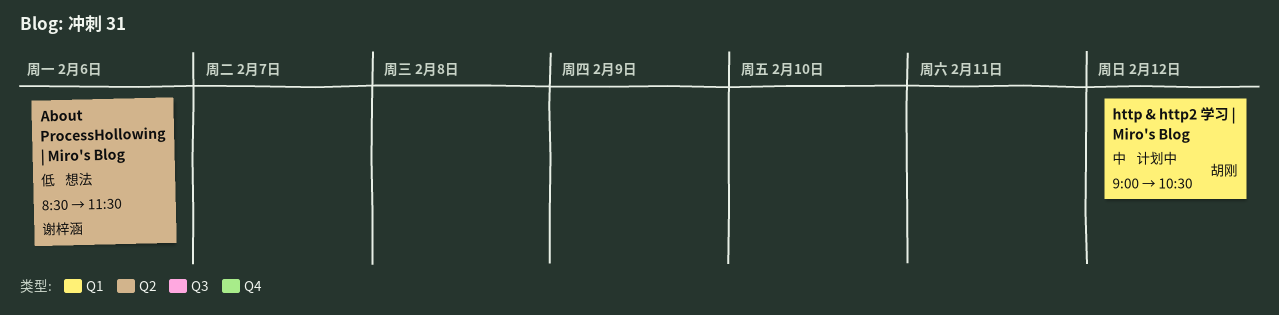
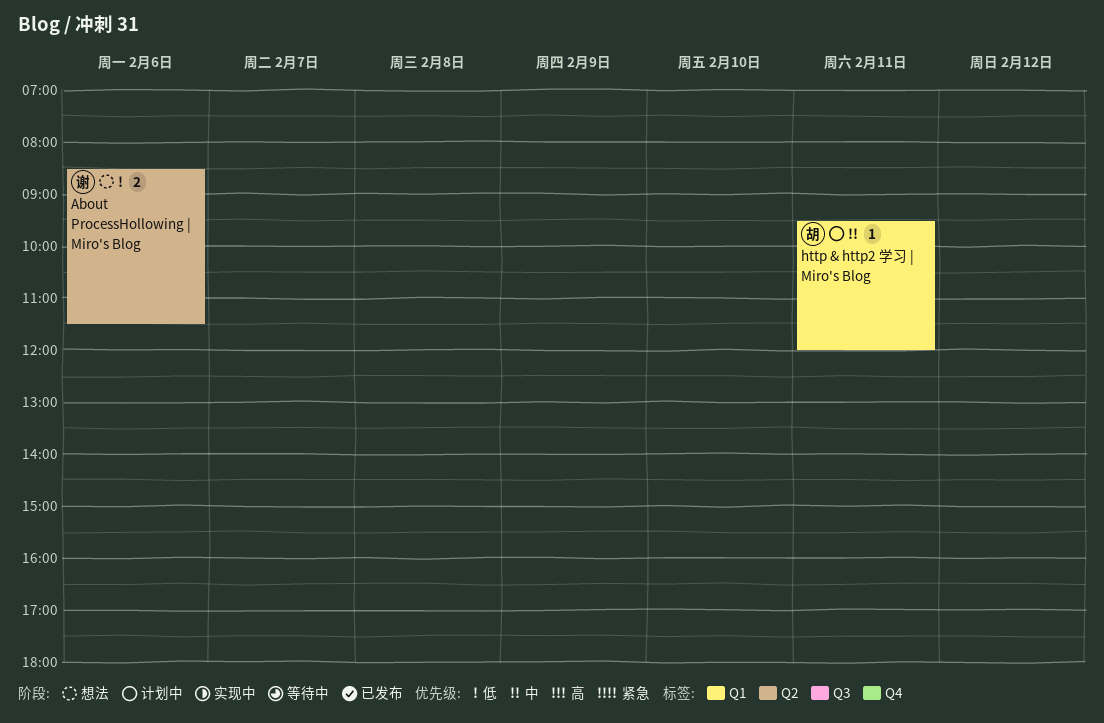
http & http2 学习 | Miro's Blog, day: Feb 12 -> Feb 11
http & http2 学习 | Miro's Blog, begins: 09:00 -> 09:30
http & http2 学习 | Miro's Blog, ends: 10:30 -> 12:00

